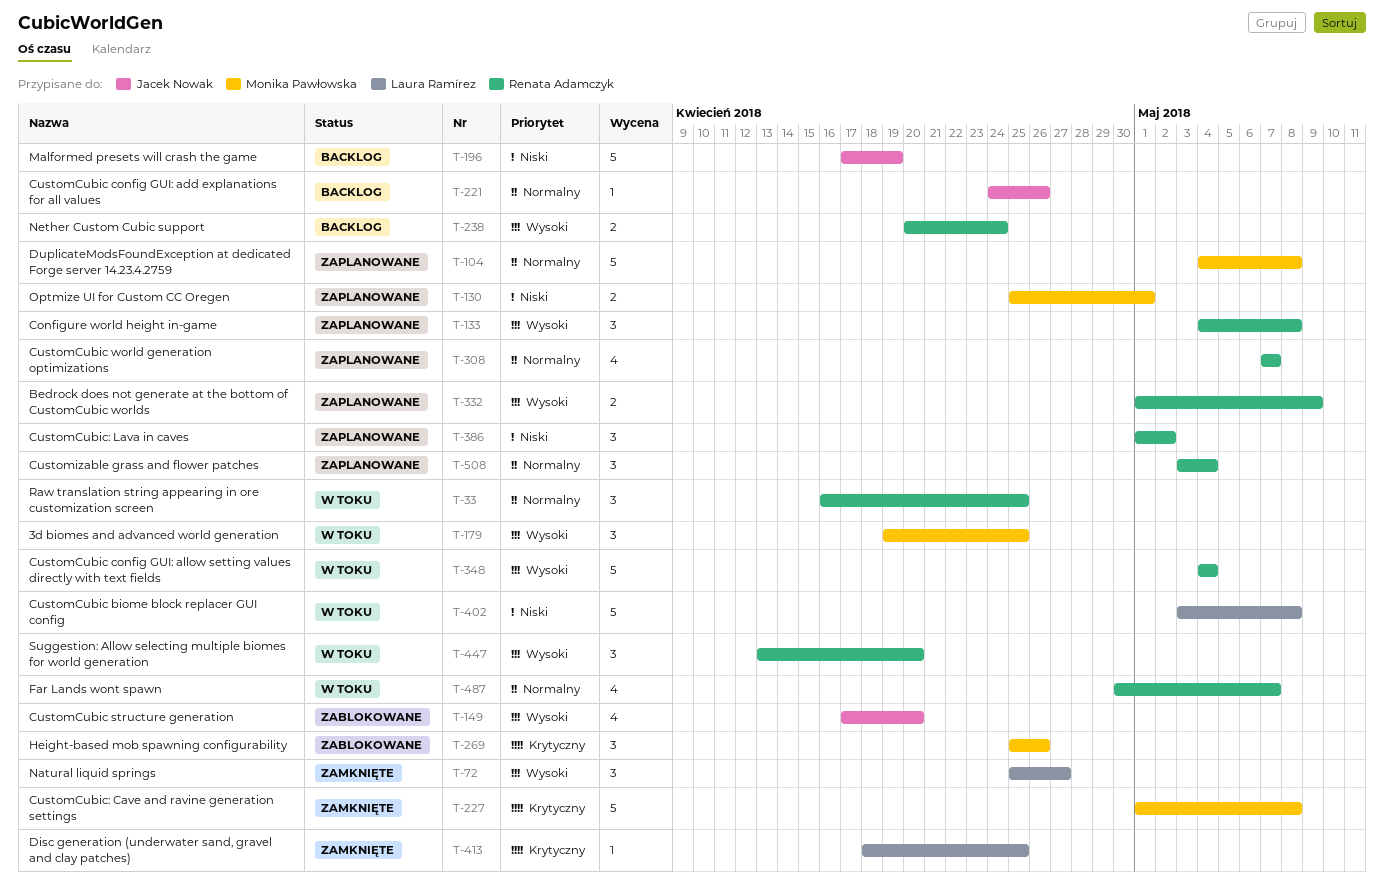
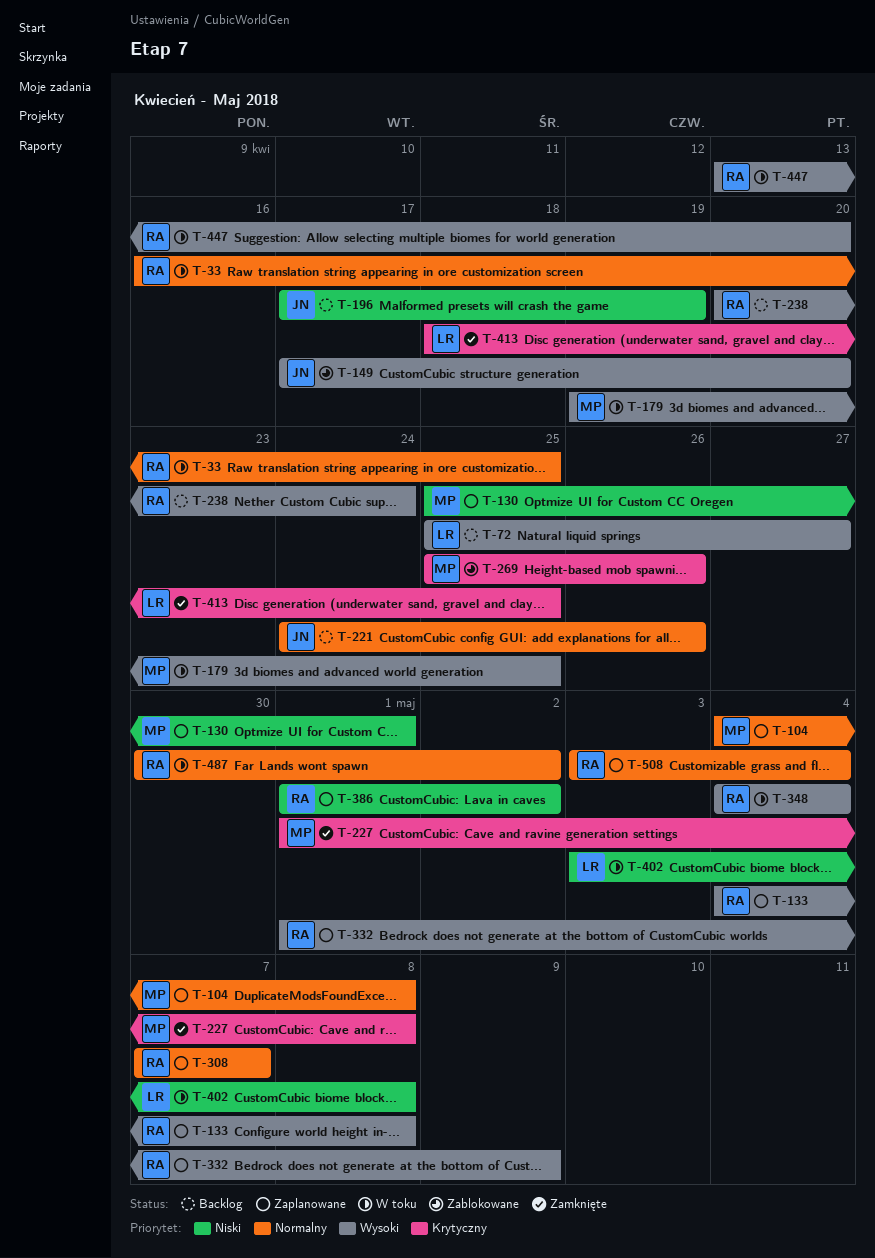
T-72, status: Zamknięte -> Backlog
T-487, due: May 7 -> May 2

